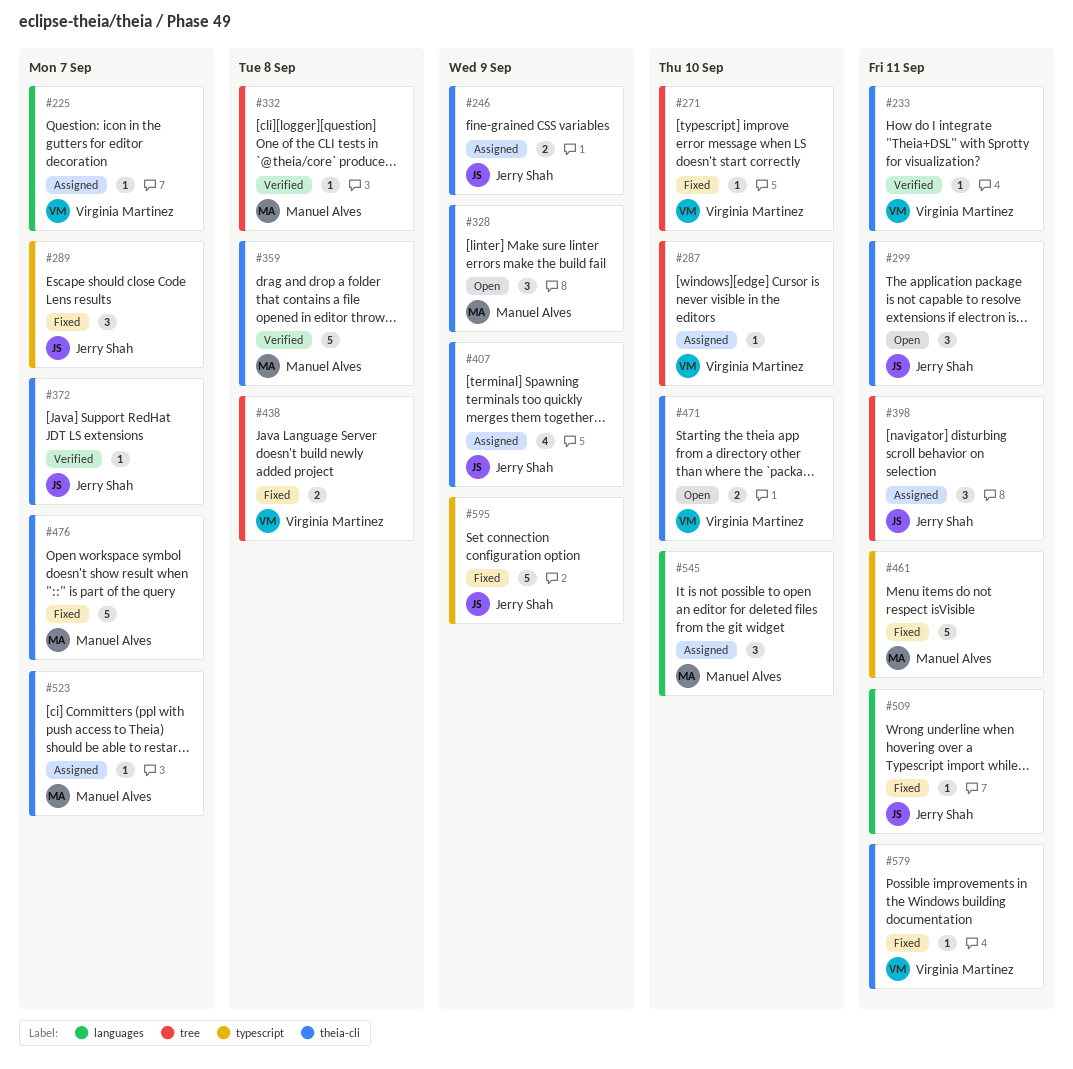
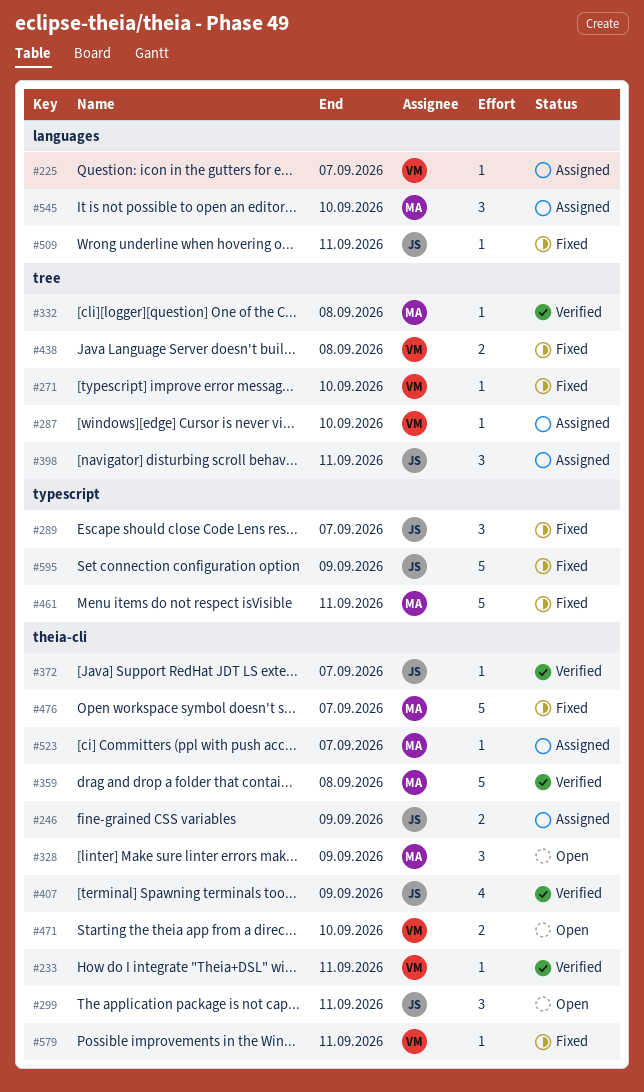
#407, status: Assigned -> Verified

